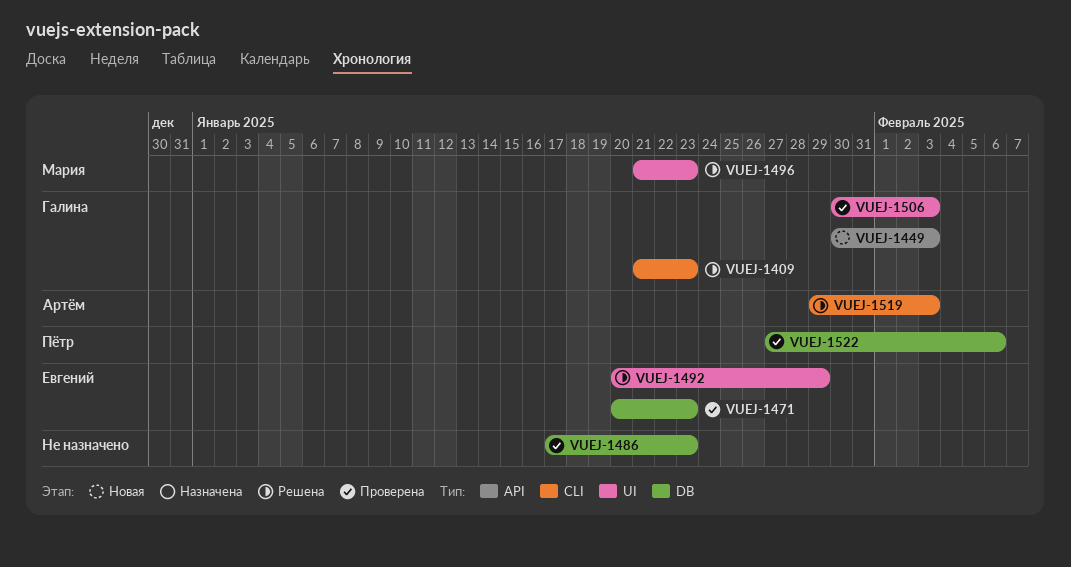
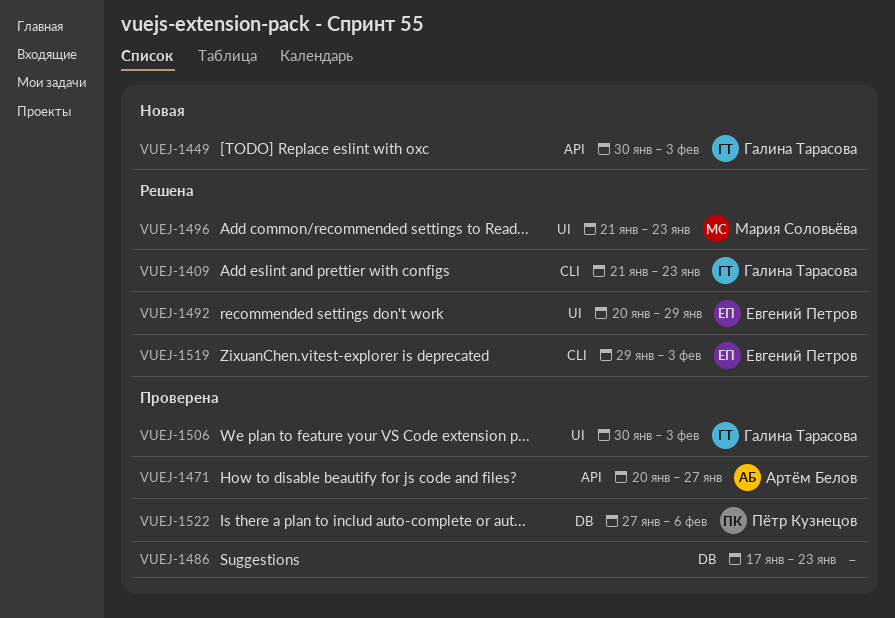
VUEJ-1471, owner: Евгений Петров -> Артём Белов
VUEJ-1471, label: DB -> API
VUEJ-1471, due: Jan 23 -> Jan 27
VUEJ-1519, owner: Артём Белов -> Евгений Петров

